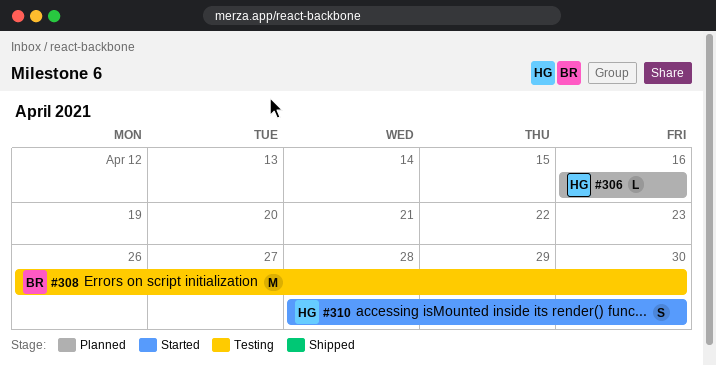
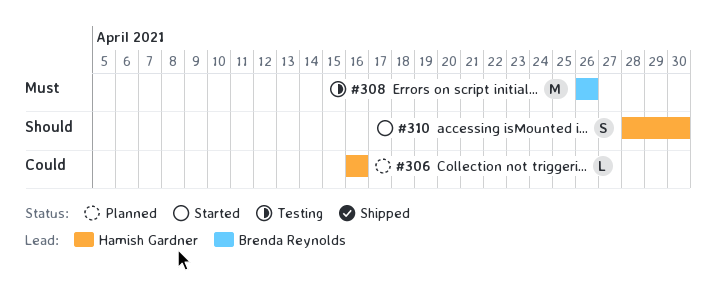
#308, due: Apr 30 -> Apr 26

